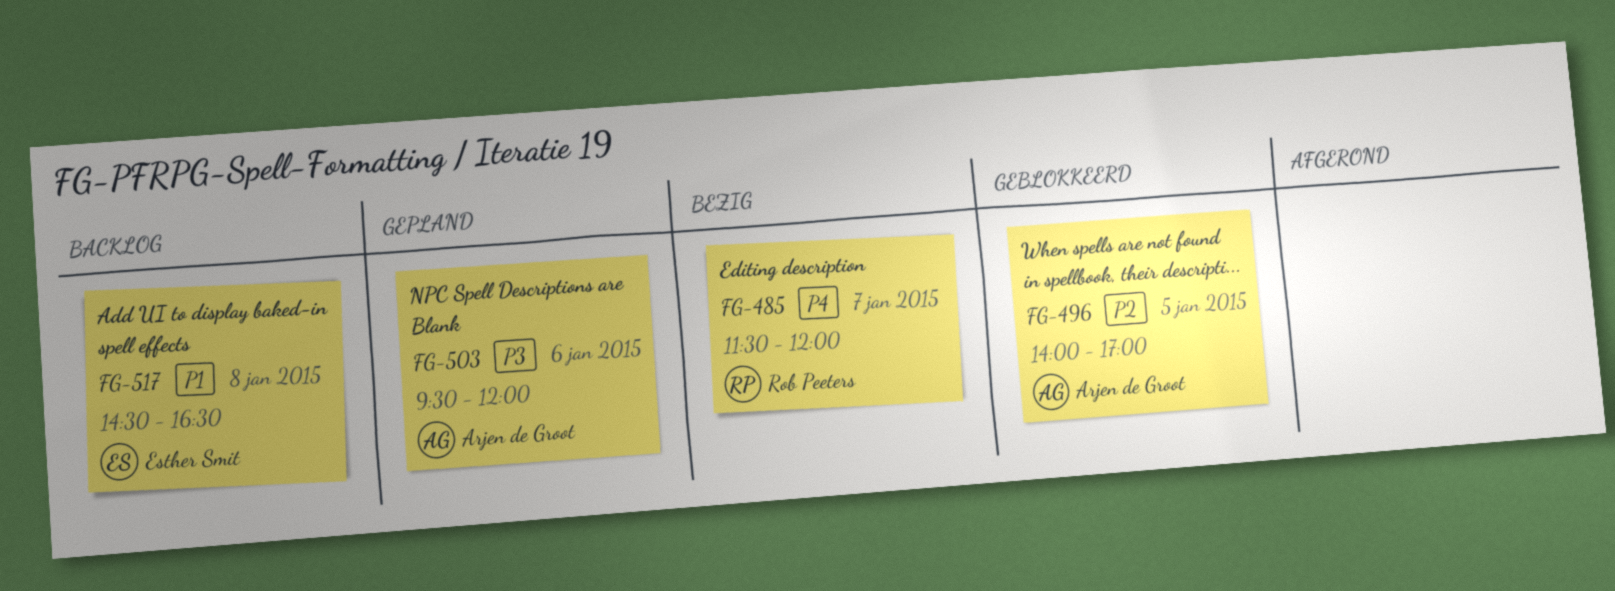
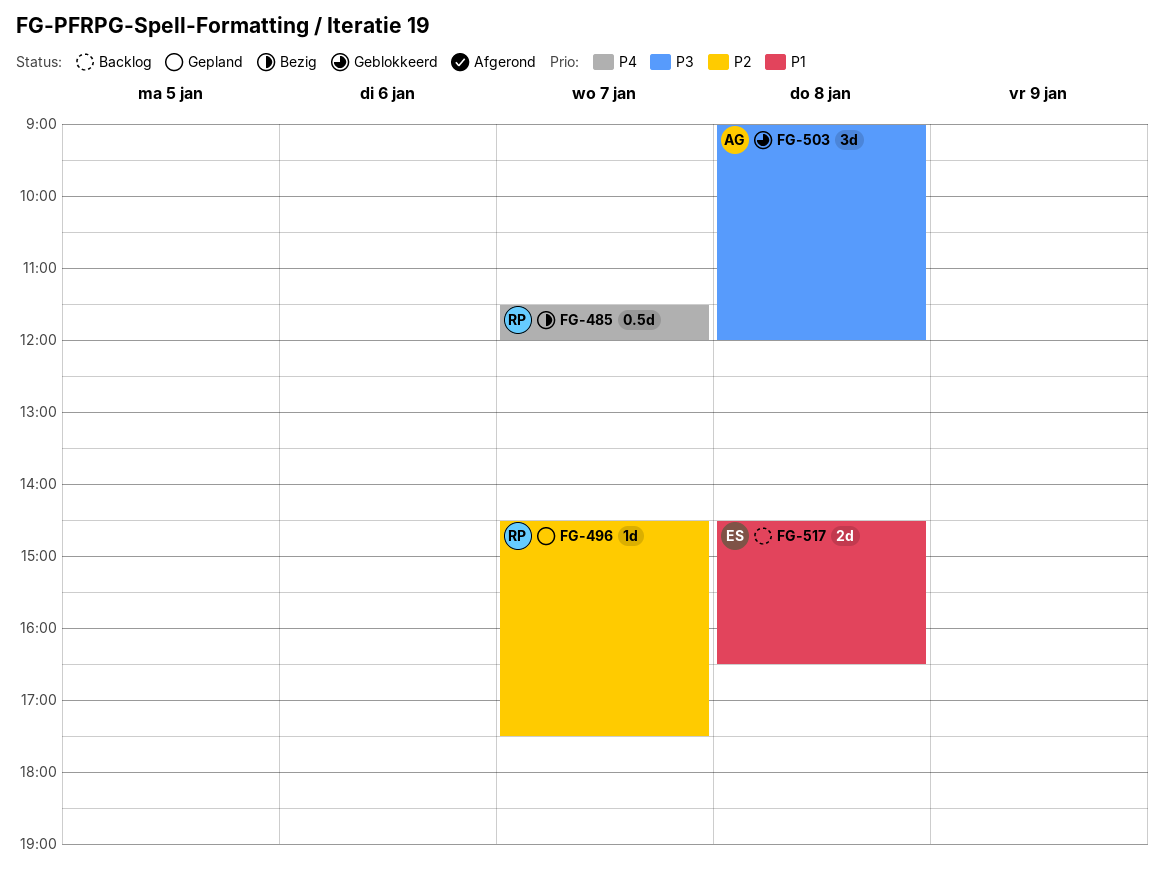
FG-496, status: Geblokkeerd -> Gepland
FG-496, owner: Arjen de Groot -> Rob Peeters
FG-496, day: Jan 5 -> Jan 7
FG-496, begins: 14:00 -> 14:30
FG-496, ends: 17:00 -> 17:30
FG-503, status: Gepland -> Geblokkeerd
FG-503, day: Jan 6 -> Jan 8
FG-503, begins: 09:30 -> 09:00

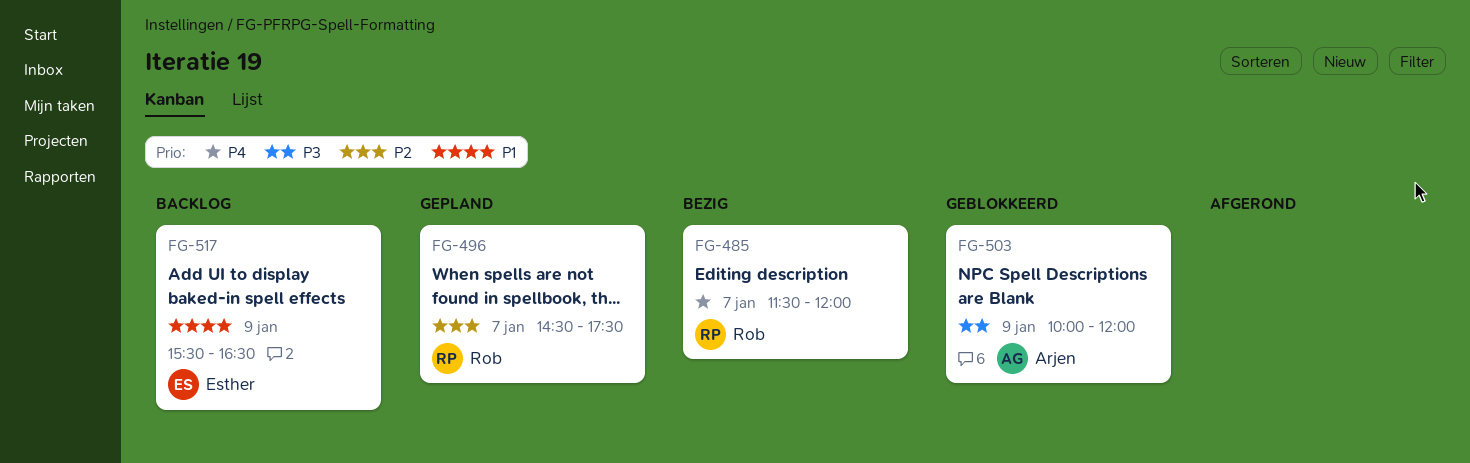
FG-503, day: Jan 8 -> Jan 9
FG-503, begins: 09:00 -> 10:00
FG-517, day: Jan 8 -> Jan 9
FG-517, begins: 14:30 -> 15:30

